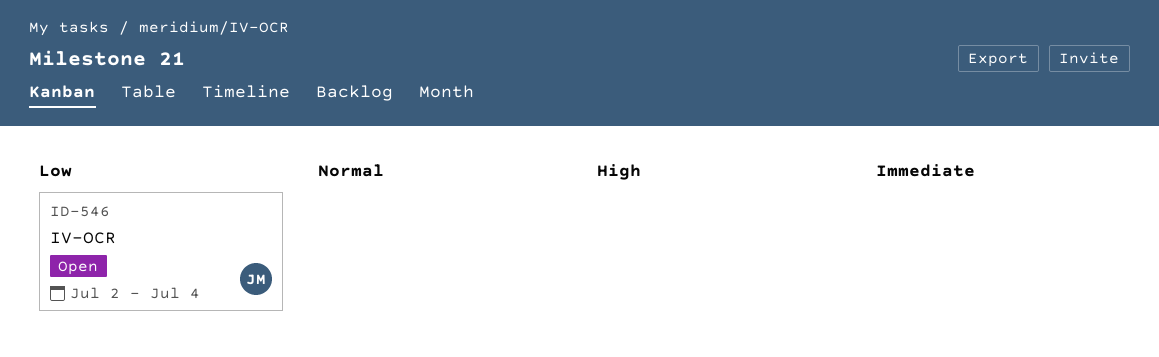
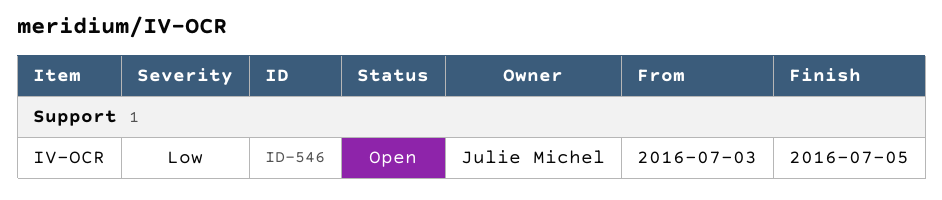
ID-546, start: Jul 2 -> Jul 3
ID-546, due: Jul 4 -> Jul 5

